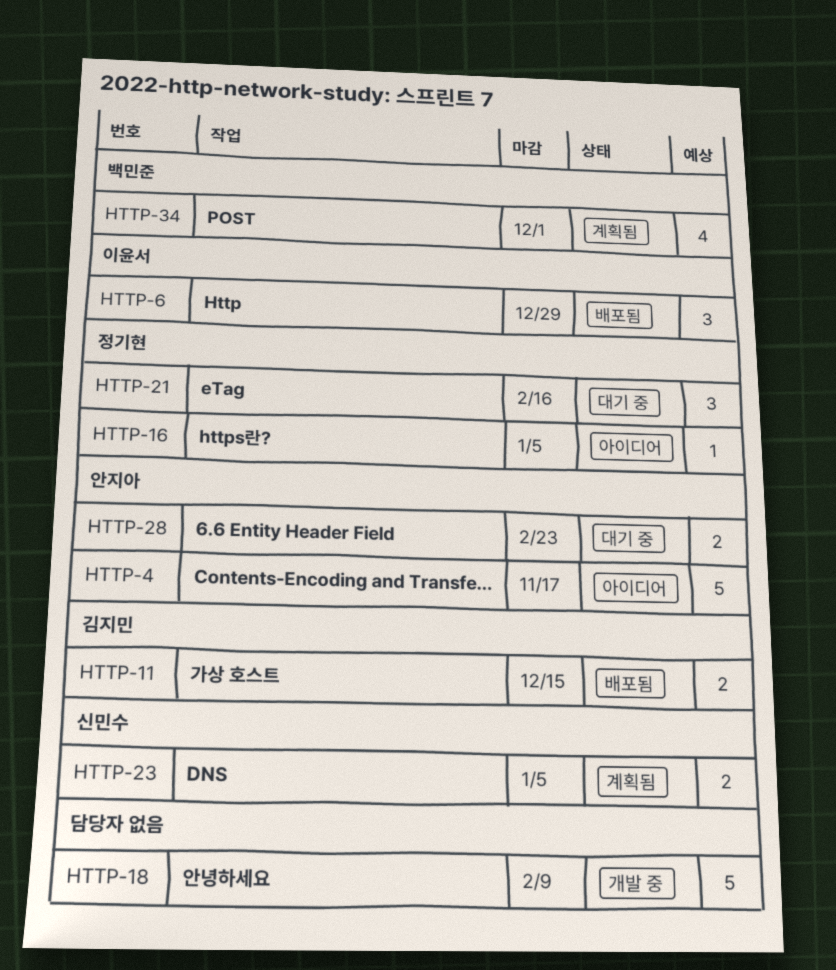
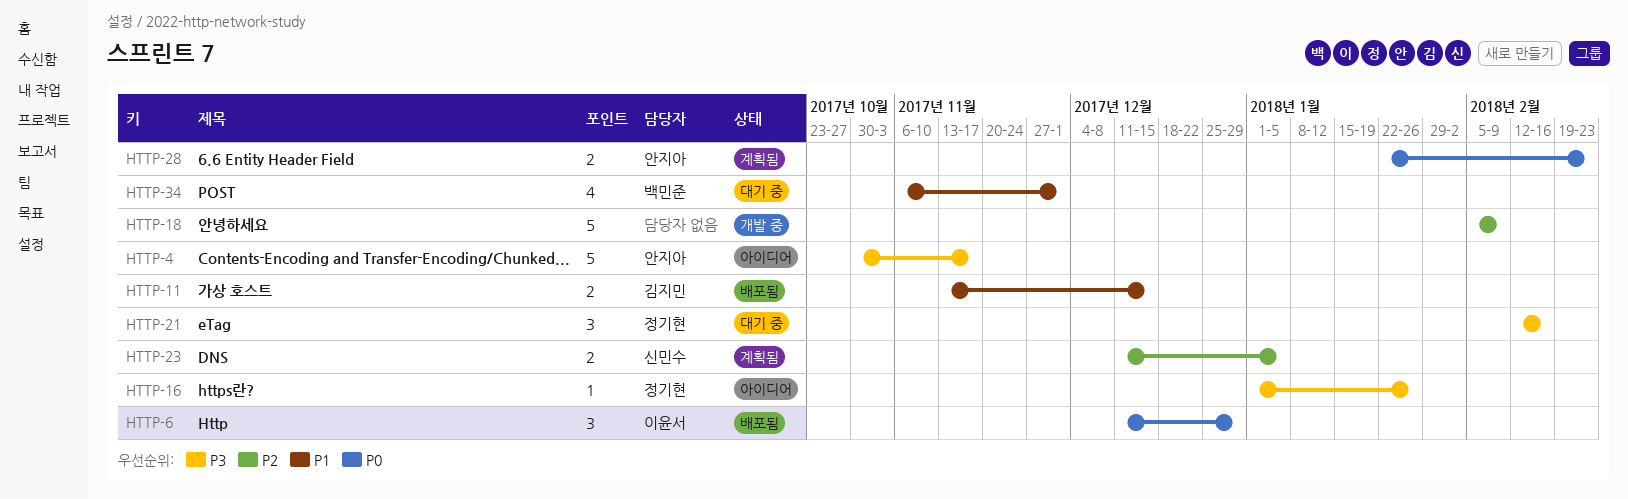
HTTP-16, due: Jan 5 -> Jan 26
HTTP-28, status: 대기 중 -> 계획됨
HTTP-34, status: 계획됨 -> 대기 중

